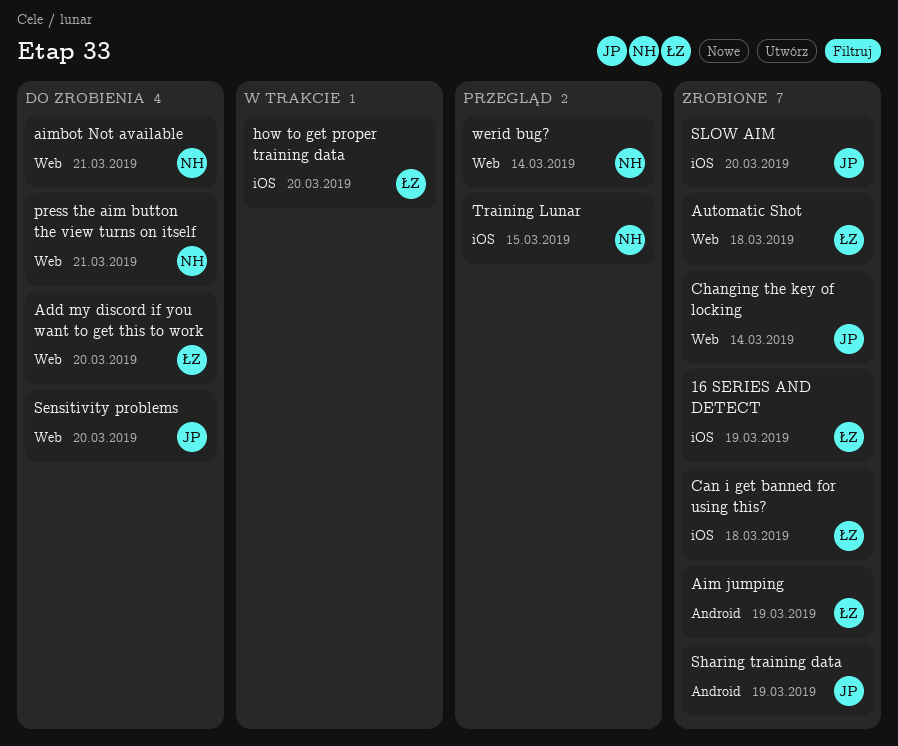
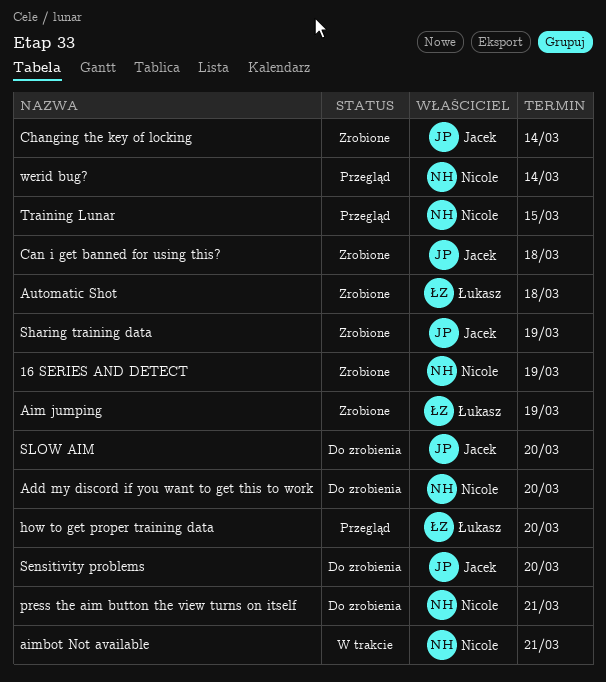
16 SERIES AND DETECT, owner: Łukasz -> Nicole
Add my discord if you want to get this to work, owner: Łukasz -> Nicole
aimbot Not available, status: Do zrobienia -> W trakcie
Can i get banned for using this?, owner: Łukasz -> Jacek
how to get proper training data, status: W trakcie -> Przegląd
SLOW AIM, status: Zrobione -> Do zrobienia

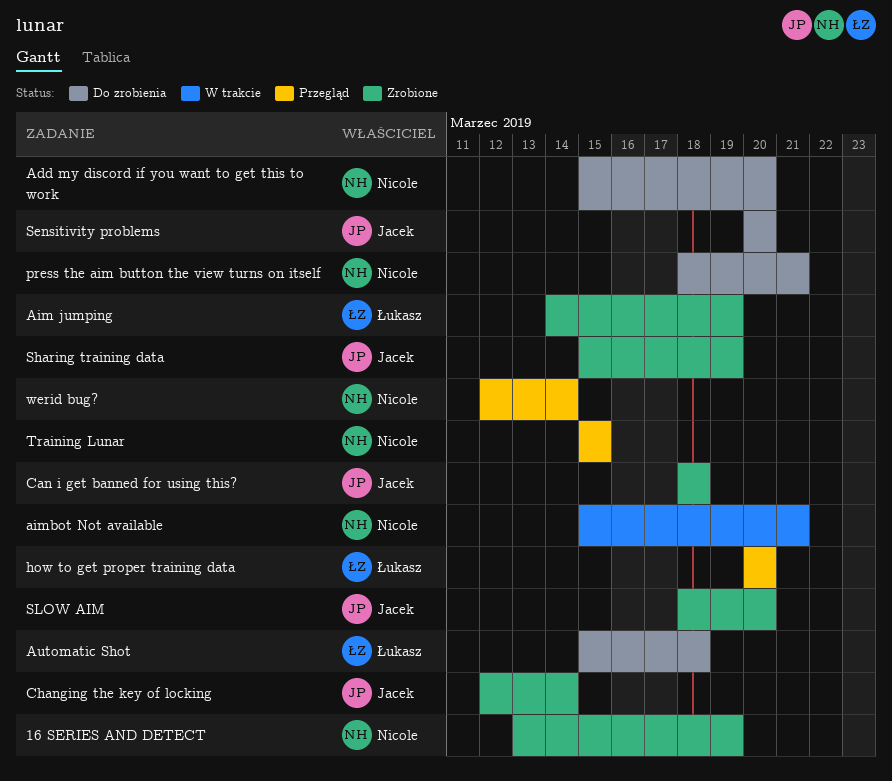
Automatic Shot, status: Zrobione -> Do zrobienia
SLOW AIM, status: Do zrobienia -> Zrobione

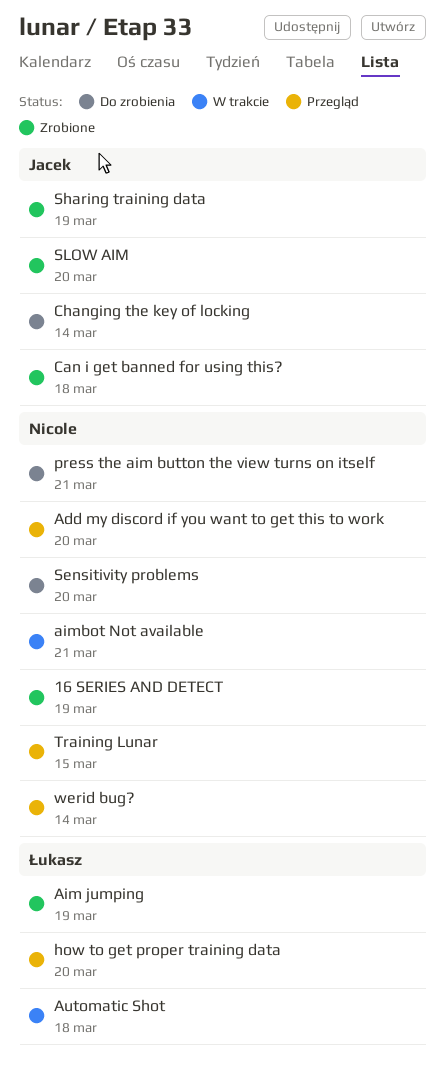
Add my discord if you want to get this to work, status: Do zrobienia -> Przegląd
Automatic Shot, status: Do zrobienia -> W trakcie
Changing the key of locking, status: Zrobione -> Do zrobienia
Sensitivity problems, owner: Jacek -> Nicole

